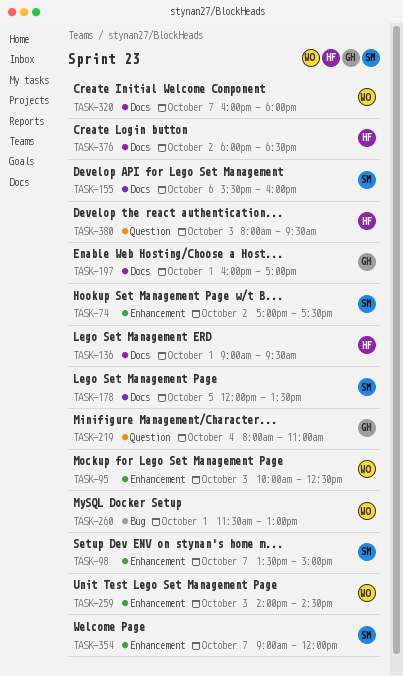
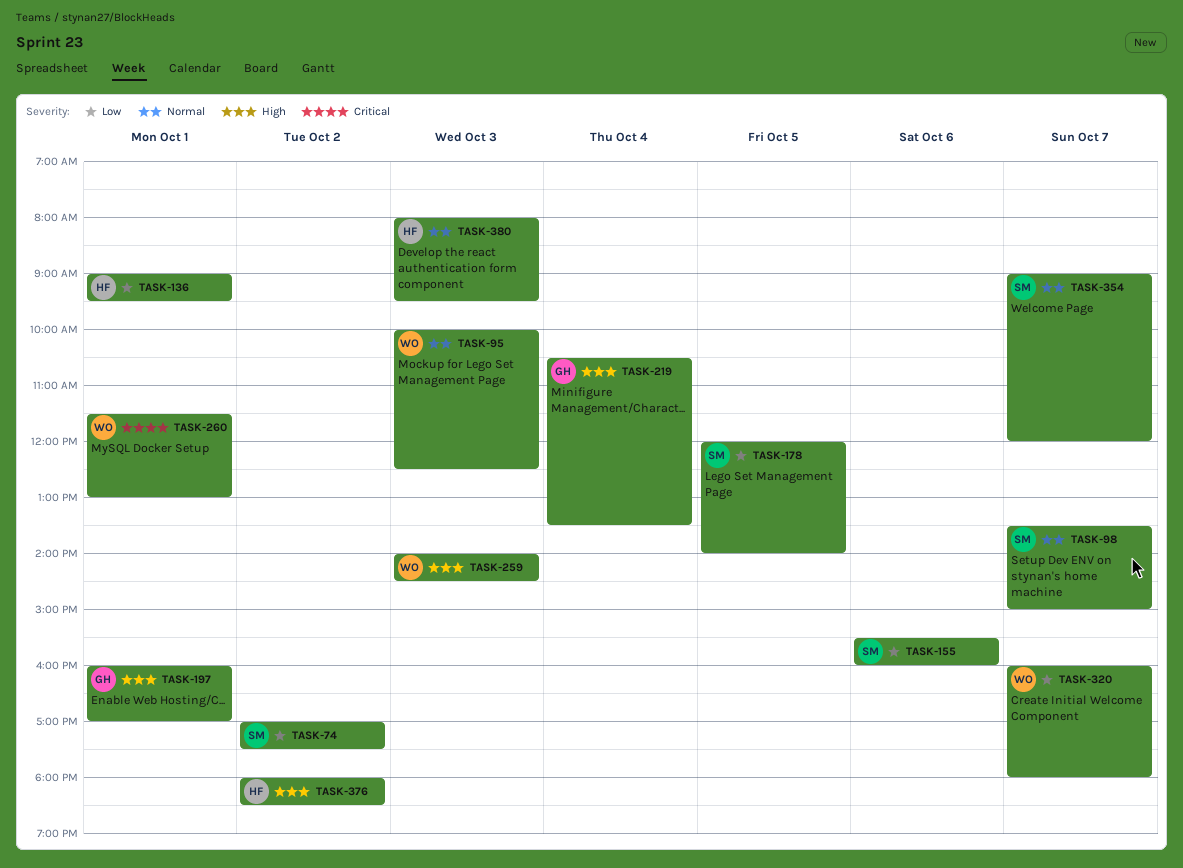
TASK-178, ends: 13:30 -> 14:00
TASK-219, begins: 08:00 -> 10:30
TASK-219, ends: 11:00 -> 13:30

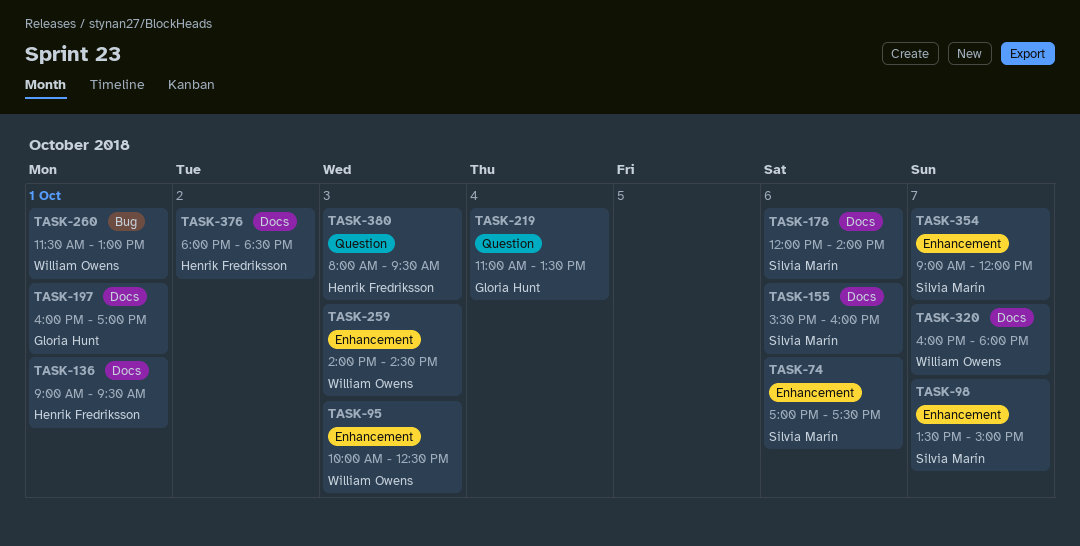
TASK-74, day: Oct 2 -> Oct 6
TASK-178, day: Oct 5 -> Oct 6
TASK-219, begins: 10:30 -> 11:00

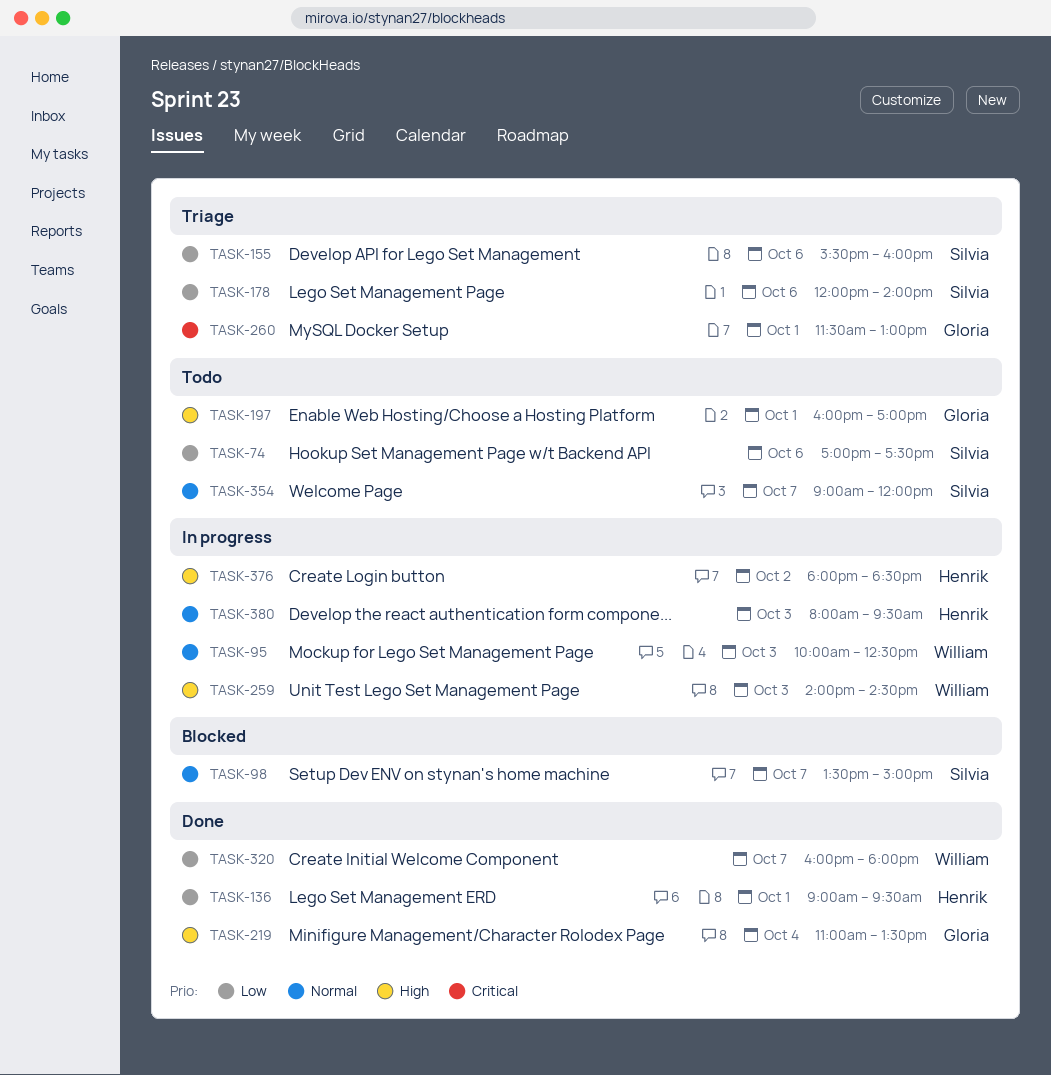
TASK-260, owner: William Owens -> Gloria Hunt

